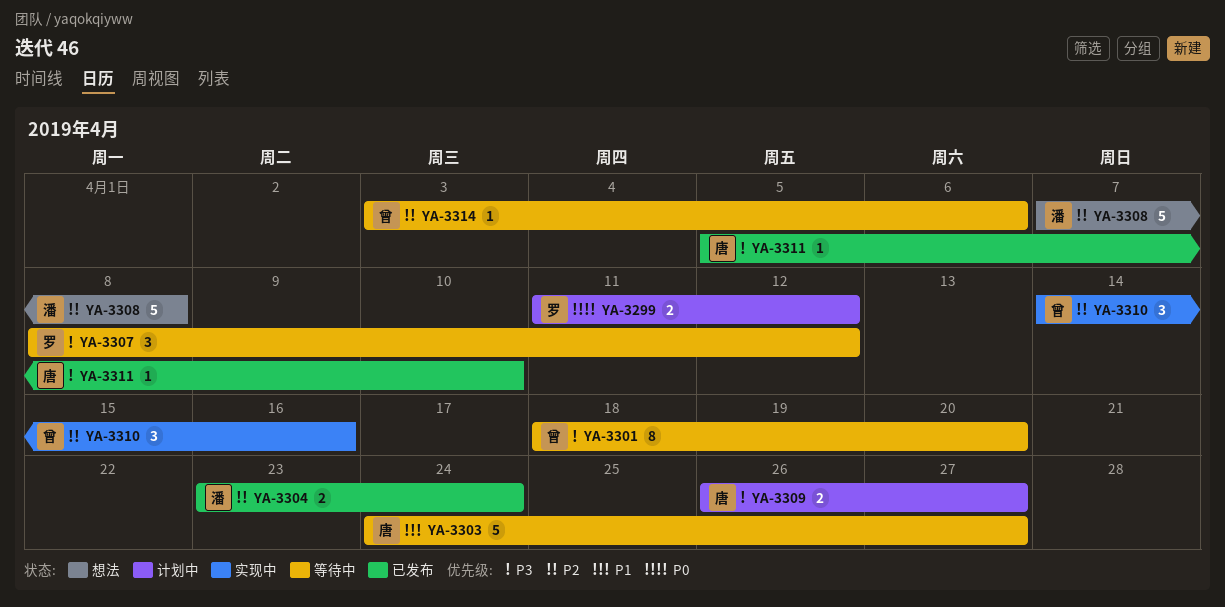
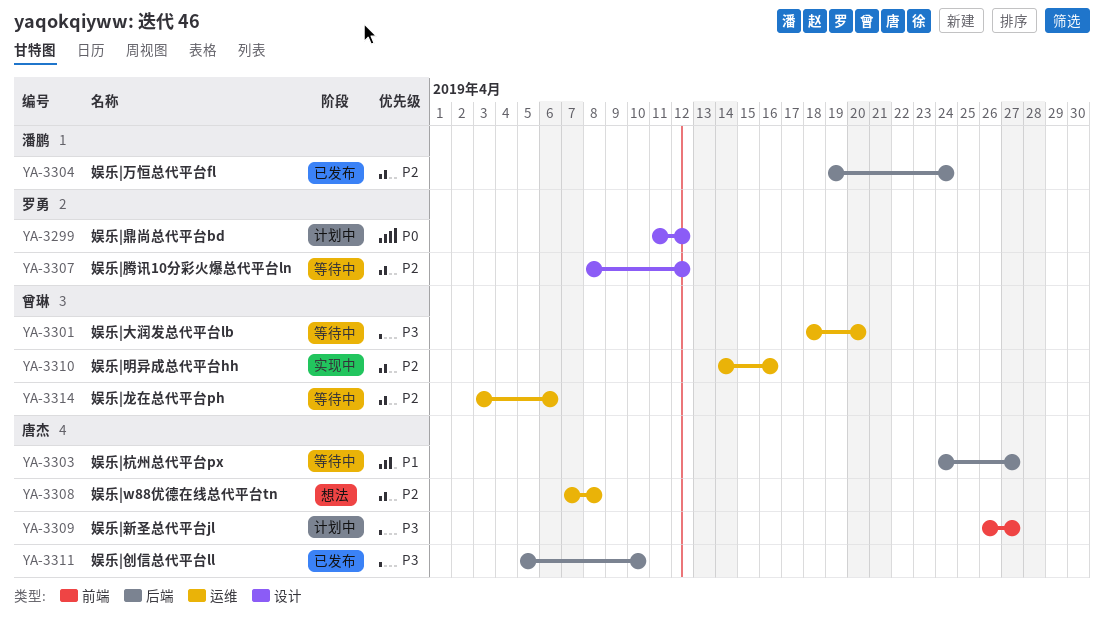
YA-3304, start: Apr 23 -> Apr 19
YA-3307, priority: P3 -> P2
YA-3308, owner: 潘鹏 -> 唐杰

